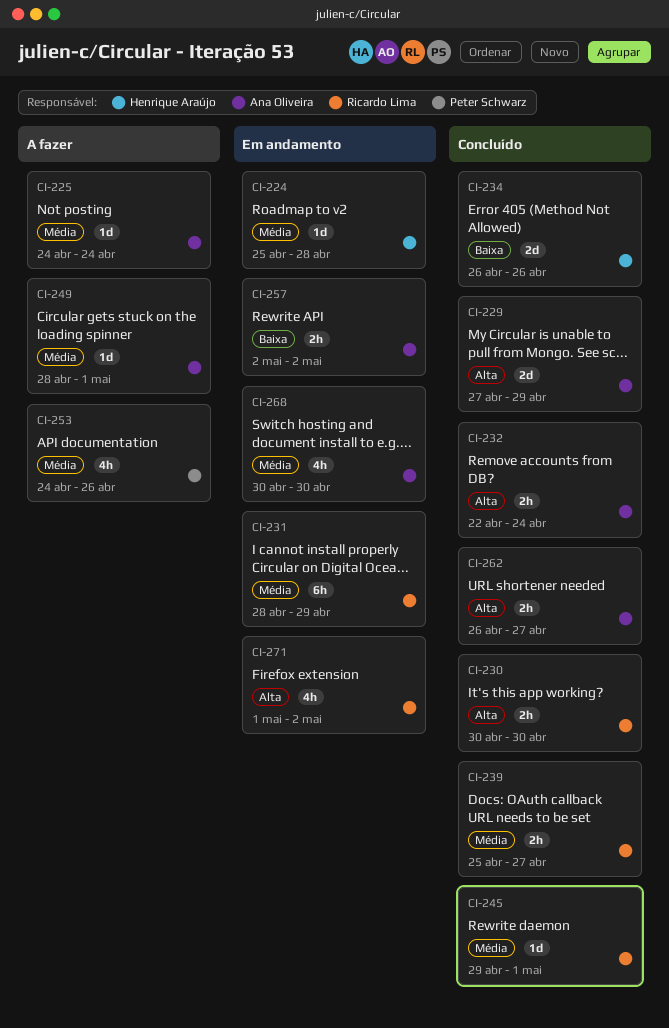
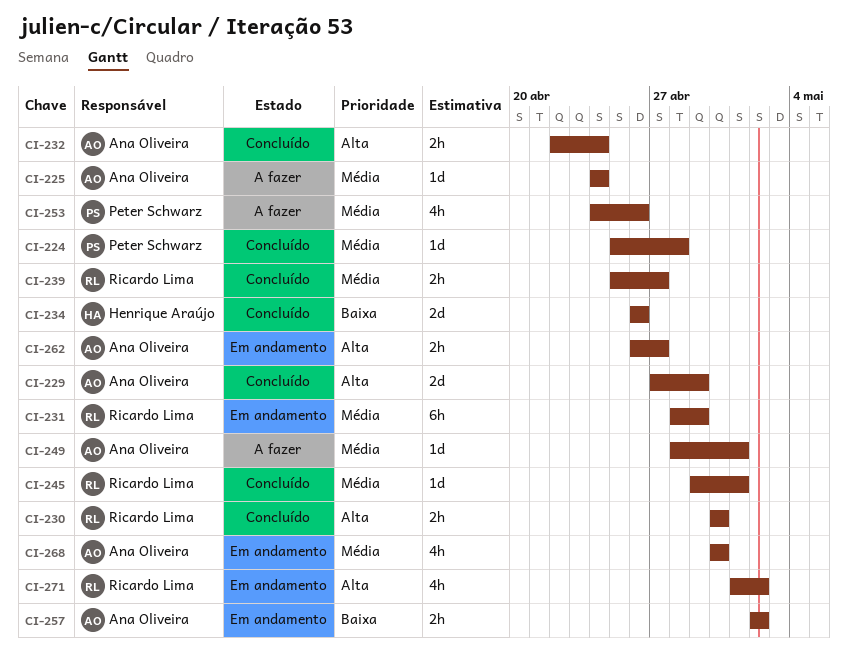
CI-224, status: Em andamento -> Concluído
CI-224, owner: Henrique Araújo -> Peter Schwarz
CI-262, status: Concluído -> Em andamento

